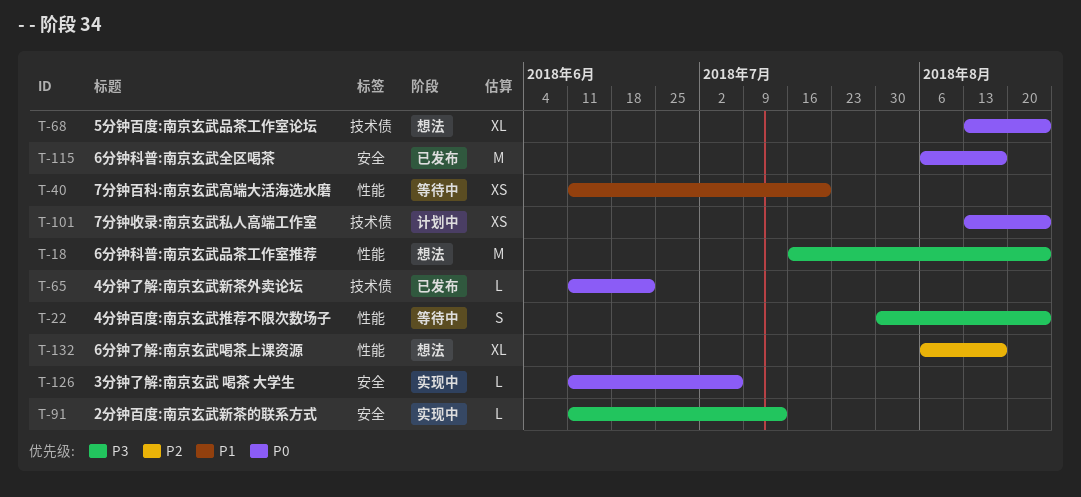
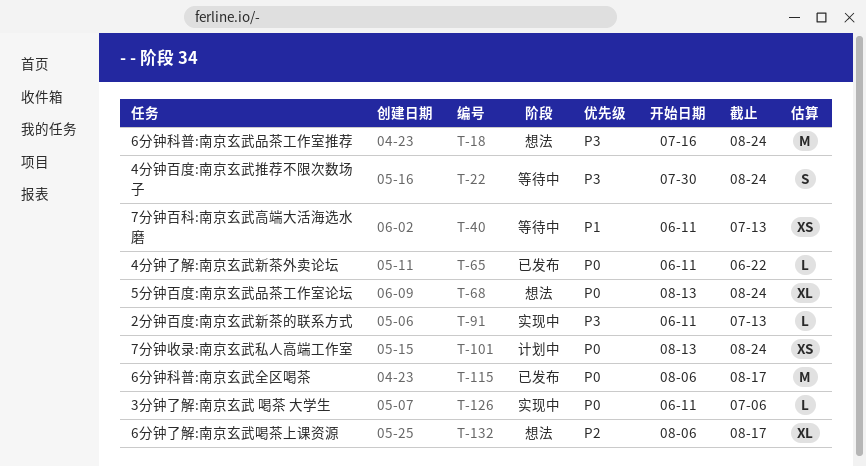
T-40, due: Jul 20 -> Jul 13

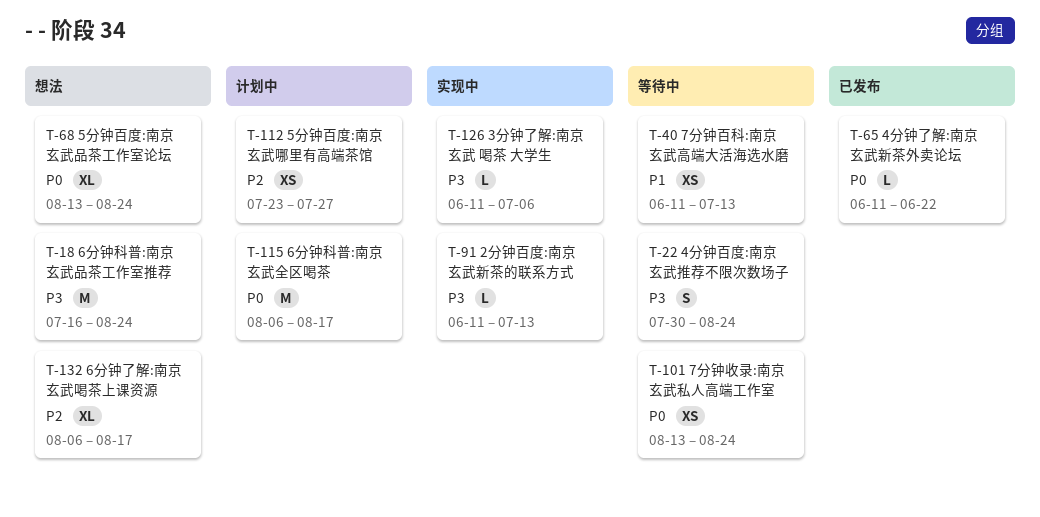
T-101, status: 计划中 -> 等待中
T-112: none -> present
T-115, status: 已发布 -> 计划中
T-126, priority: P0 -> P3

